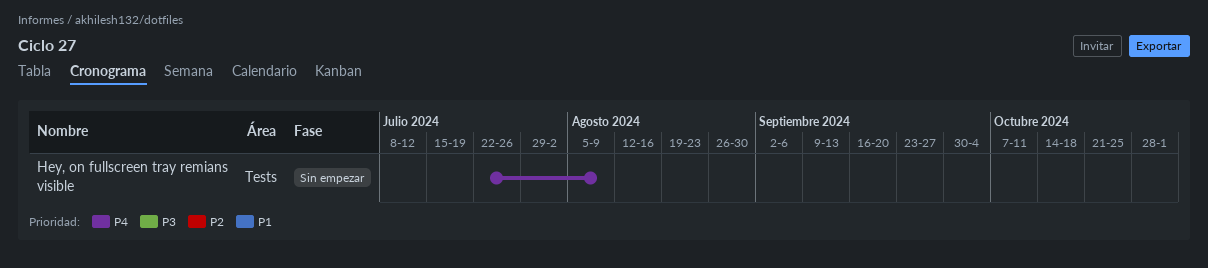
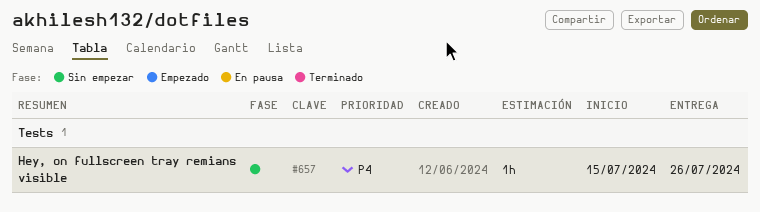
Hey, on fullscreen tray remians visible, start: Jul 22 -> Jul 15
Hey, on fullscreen tray remians visible, due: Aug 9 -> Jul 26

